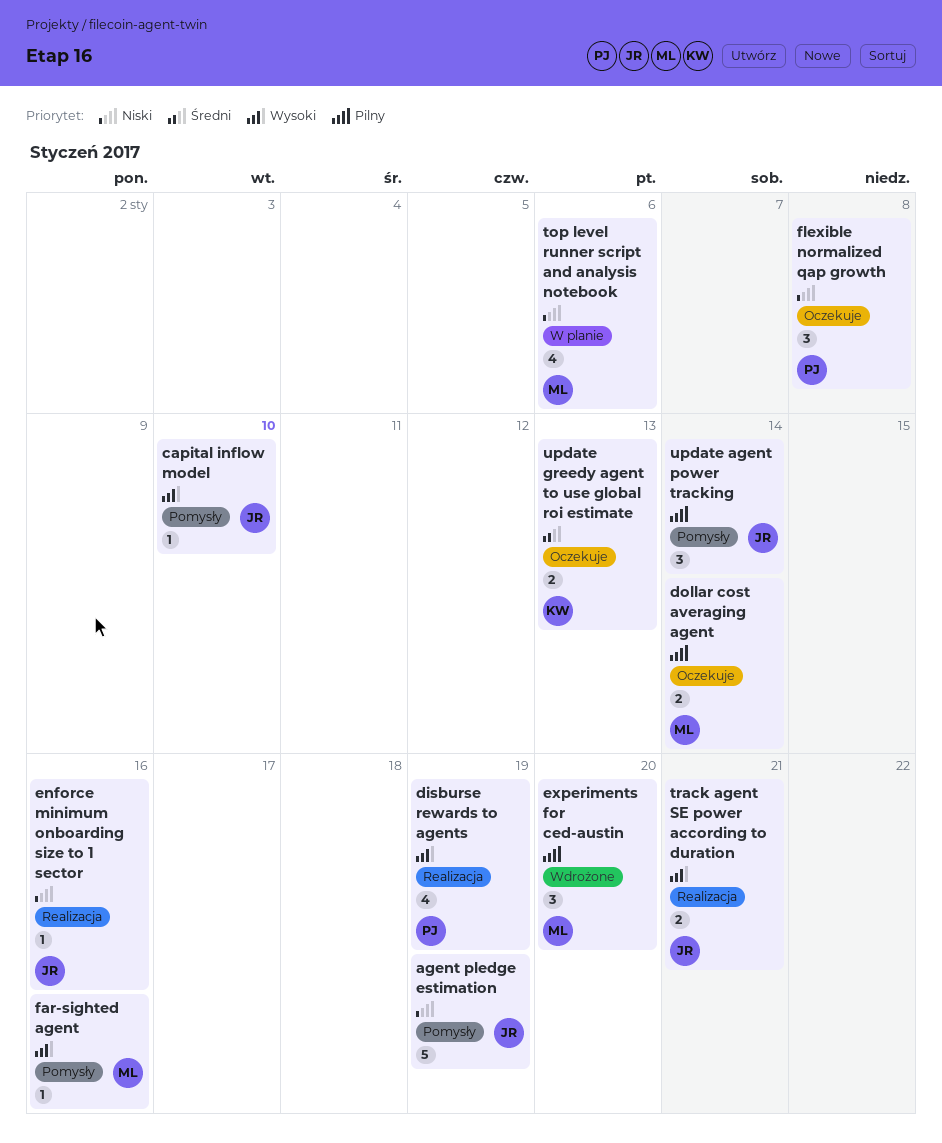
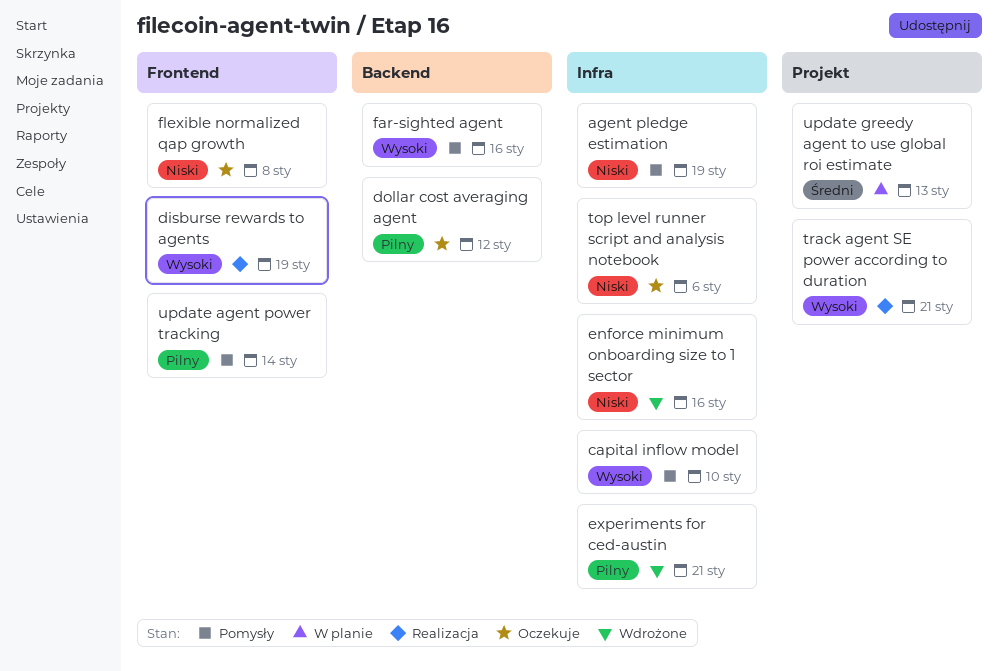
dollar cost averaging agent, due: Jan 14 -> Jan 12
enforce minimum onboarding size to 1 sector, status: Realizacja -> Wdrożone
experiments for ced-austin, due: Jan 20 -> Jan 21
top level runner script and analysis notebook, status: W planie -> Oczekuje
update greedy agent to use global roi estimate, status: Oczekuje -> W planie

